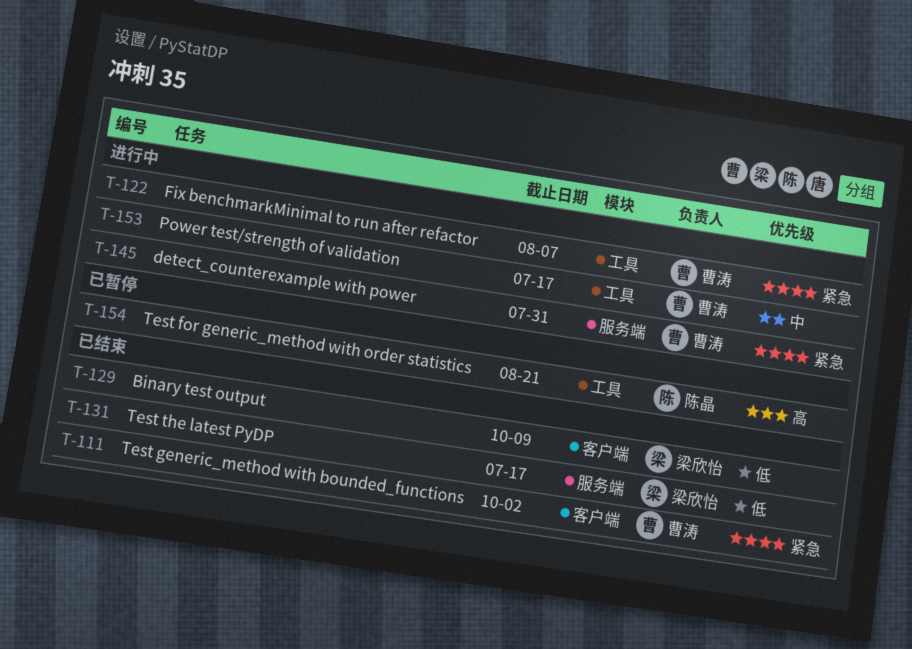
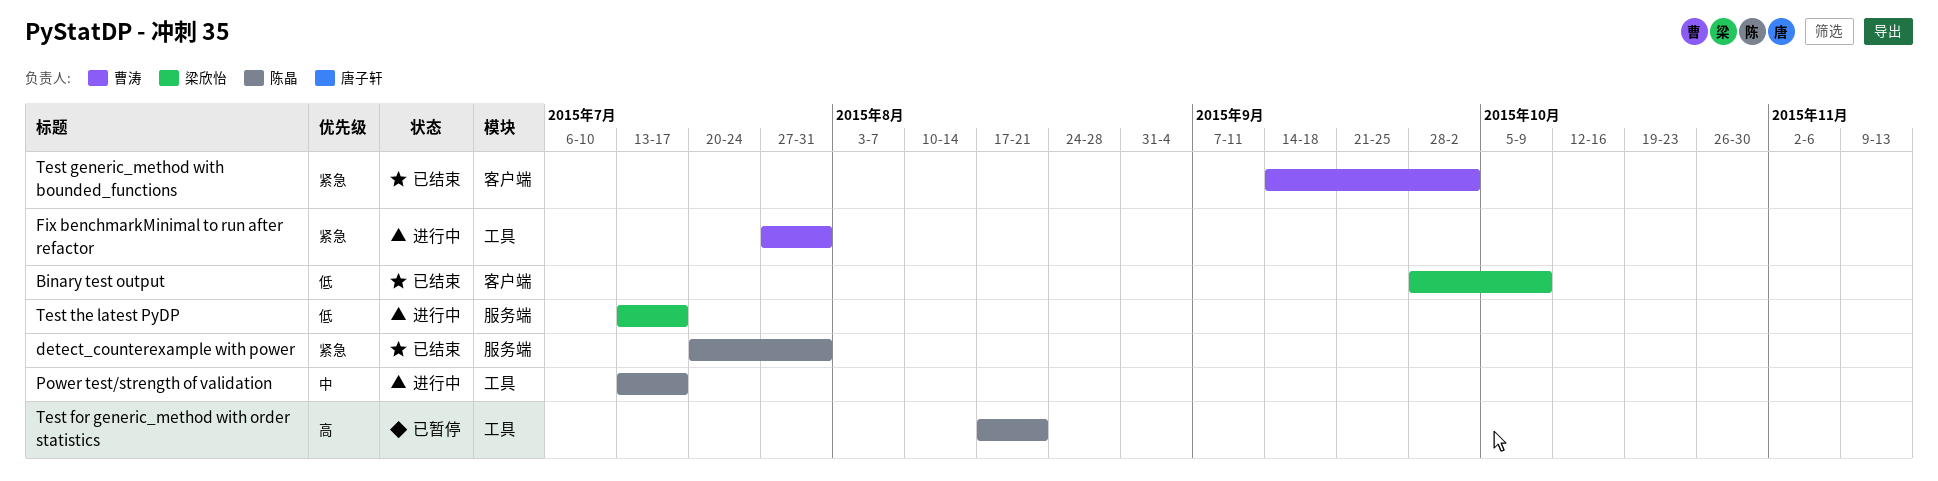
detect_counterexample with power, status: 进行中 -> 已结束
detect_counterexample with power, owner: 曹涛 -> 陈晶
Fix benchmarkMinimal to run after refactor, due: Aug 7 -> Jul 31
Power test/strength of validation, owner: 曹涛 -> 陈晶
Test the latest PyDP, status: 已结束 -> 进行中

